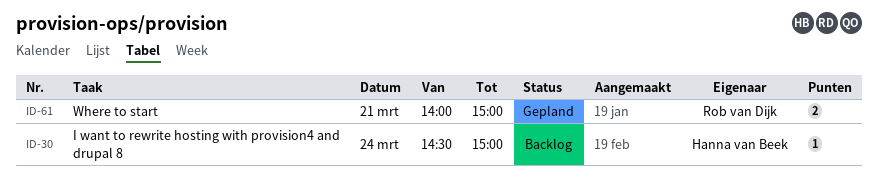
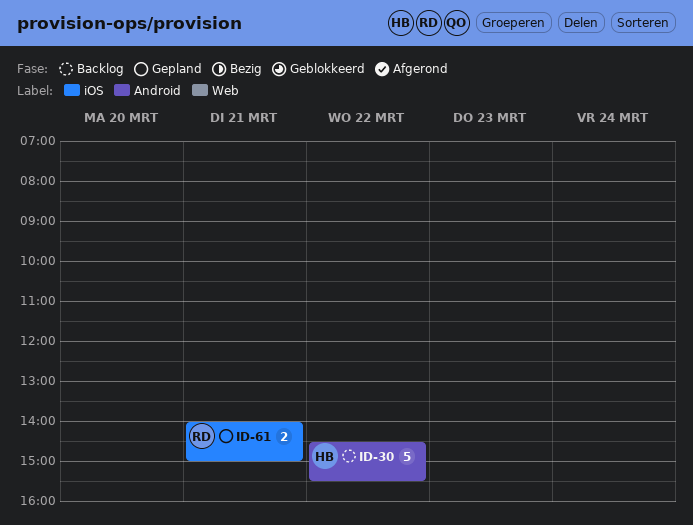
ID-30, estimate: 1 -> 5
ID-30, day: Mar 24 -> Mar 22
ID-30, ends: 15:00 -> 15:30

